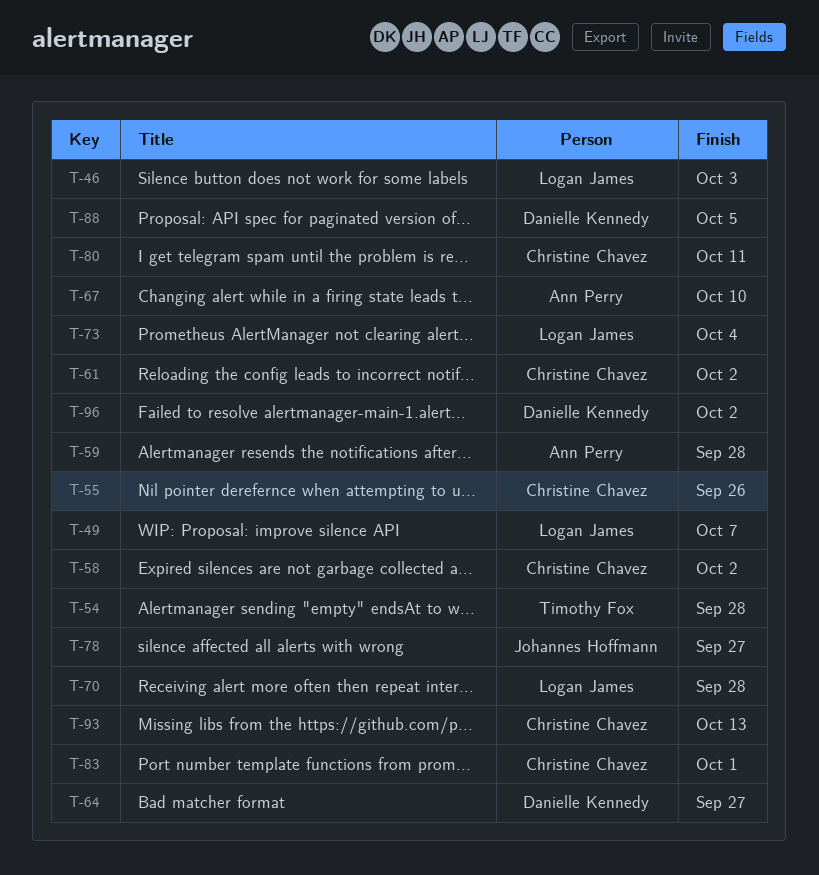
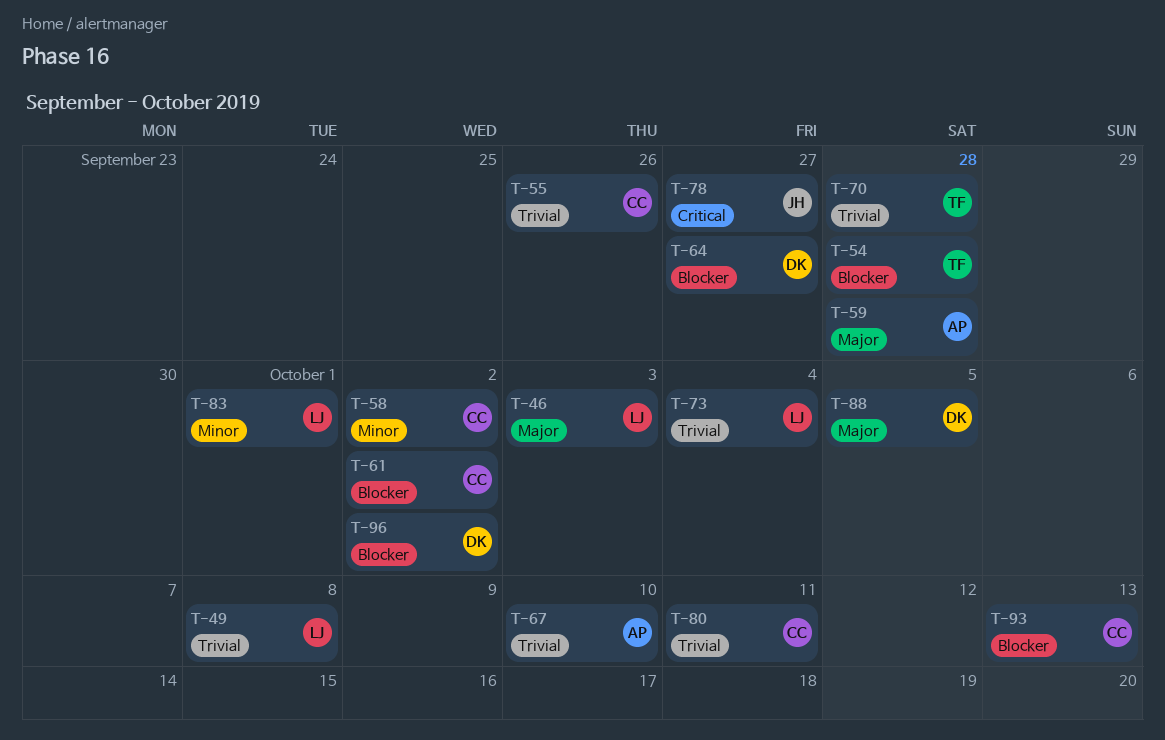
T-49, due: Oct 7 -> Oct 8
T-70, owner: Logan James -> Timothy Fox
T-83, owner: Christine Chavez -> Logan James

